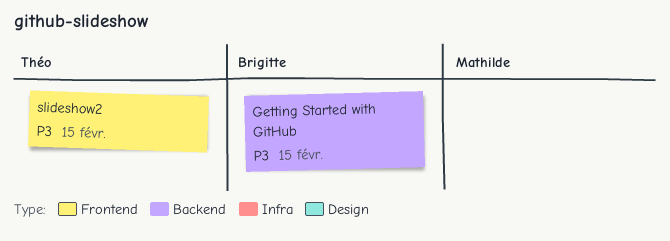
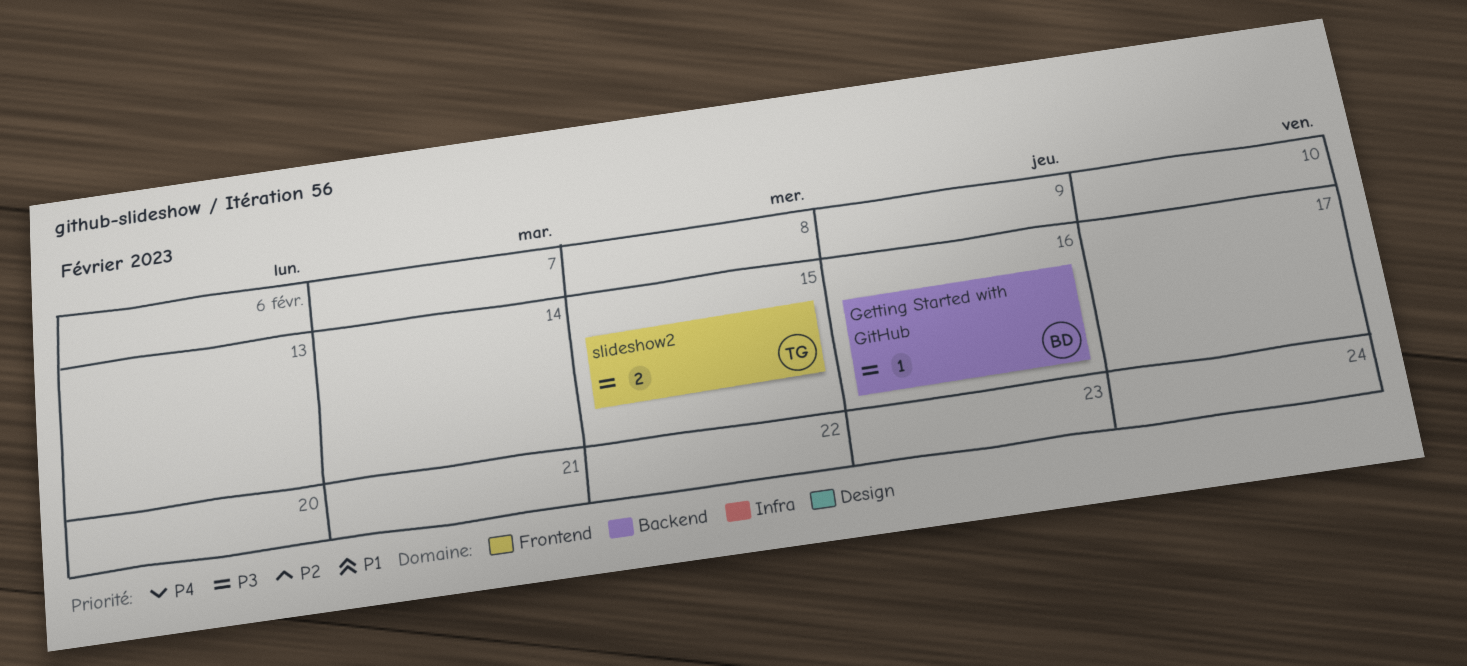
Getting Started with GitHub, due: Feb 15 -> Feb 16

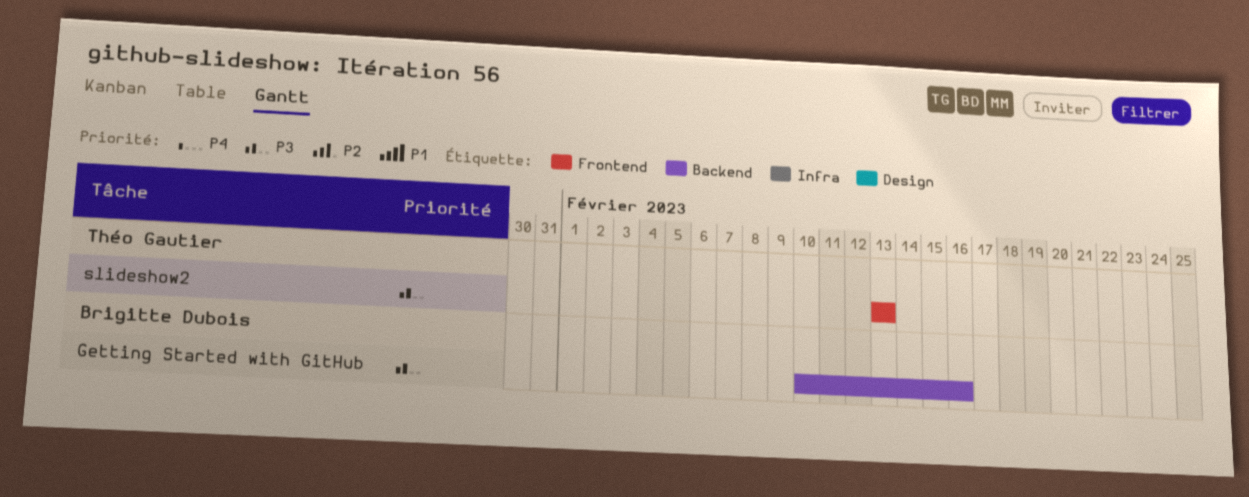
slideshow2, due: Feb 15 -> Feb 13

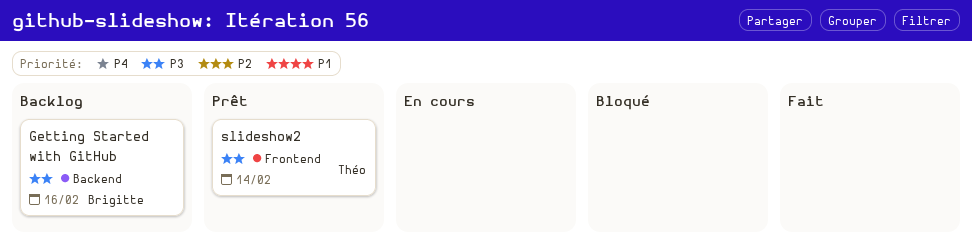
slideshow2, due: Feb 13 -> Feb 14

